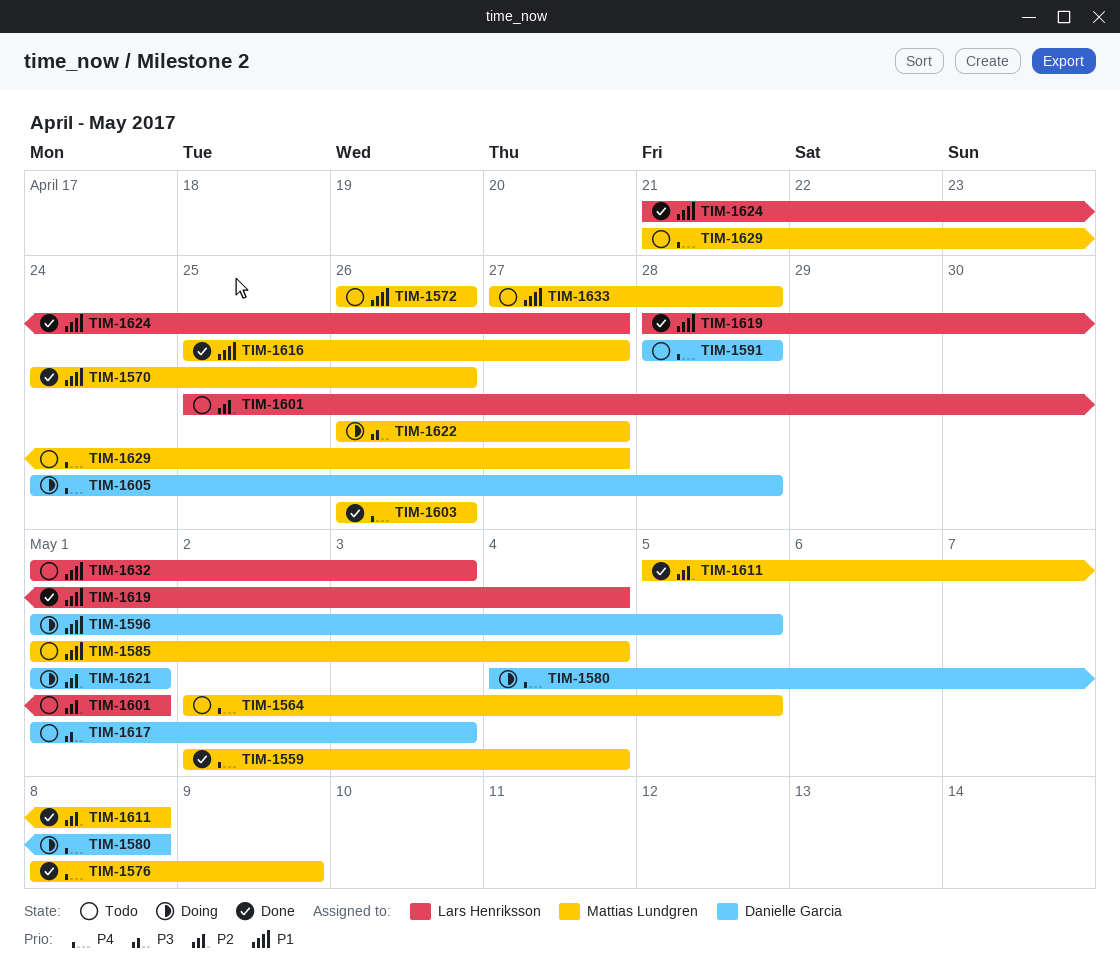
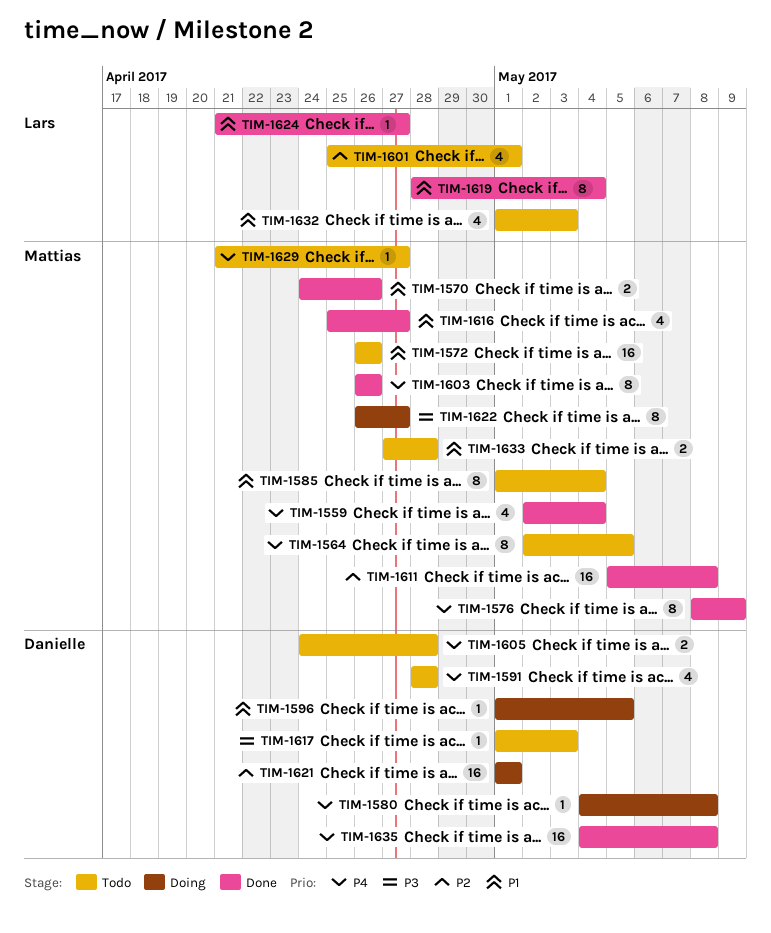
TIM-1605, status: Doing -> Todo
TIM-1635: none -> present

